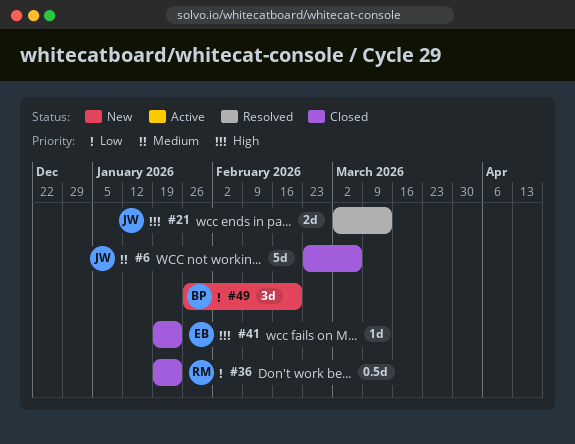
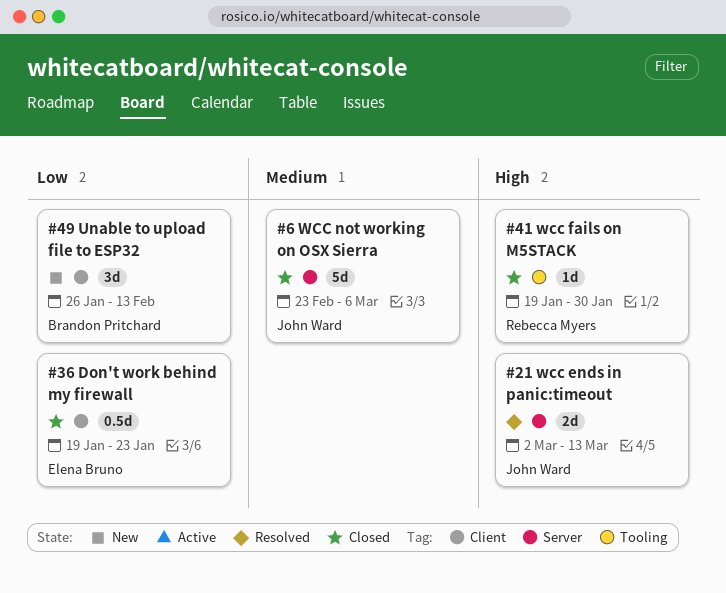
#36, owner: Rebecca Myers -> Elena Bruno
#41, owner: Elena Bruno -> Rebecca Myers
#41, due: Jan 23 -> Jan 30
#49, due: Feb 20 -> Feb 13

